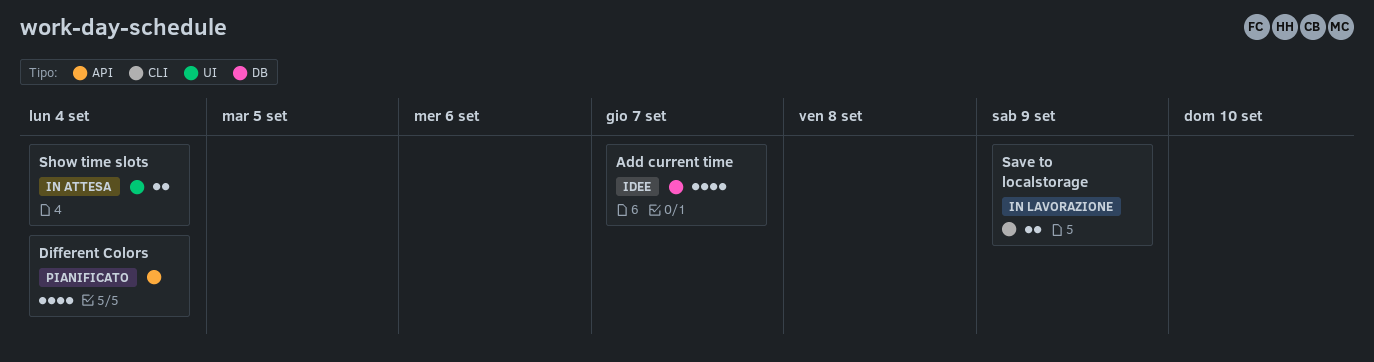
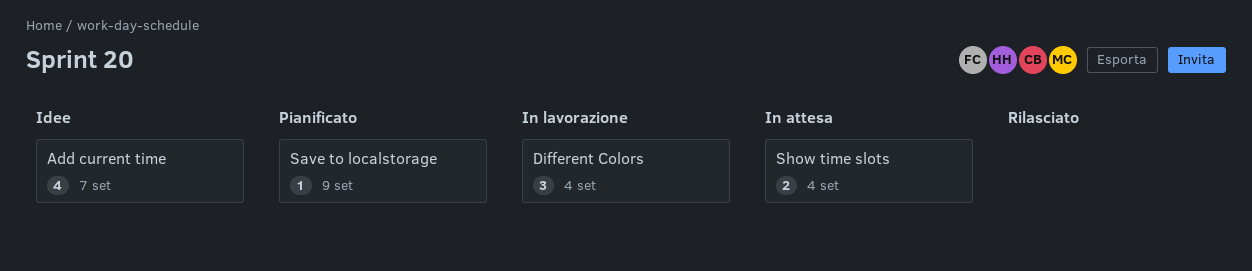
Different Colors, status: Pianificato -> In lavorazione
Different Colors, estimate: 4 -> 3
Save to localstorage, status: In lavorazione -> Pianificato
Save to localstorage, estimate: 2 -> 1

